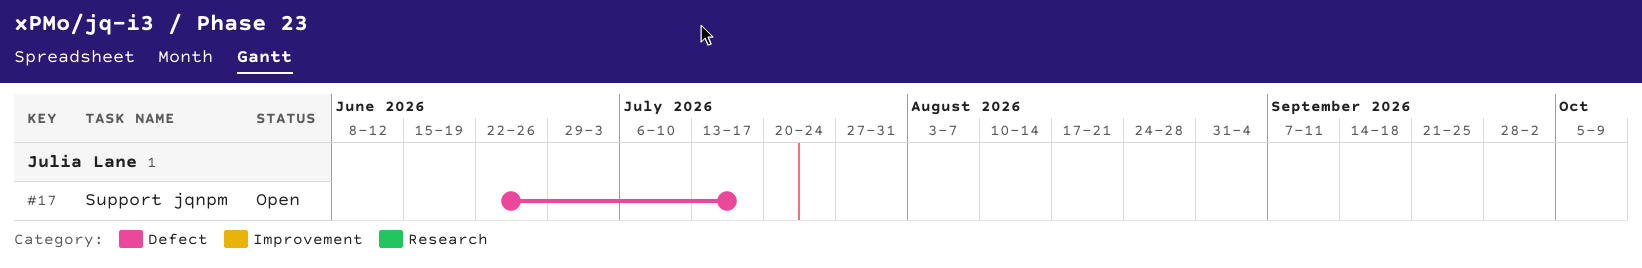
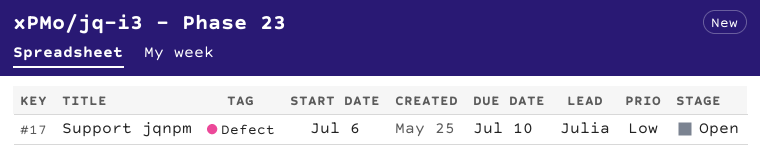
#17, start: Jun 22 -> Jul 6
#17, due: Jul 17 -> Jul 10

